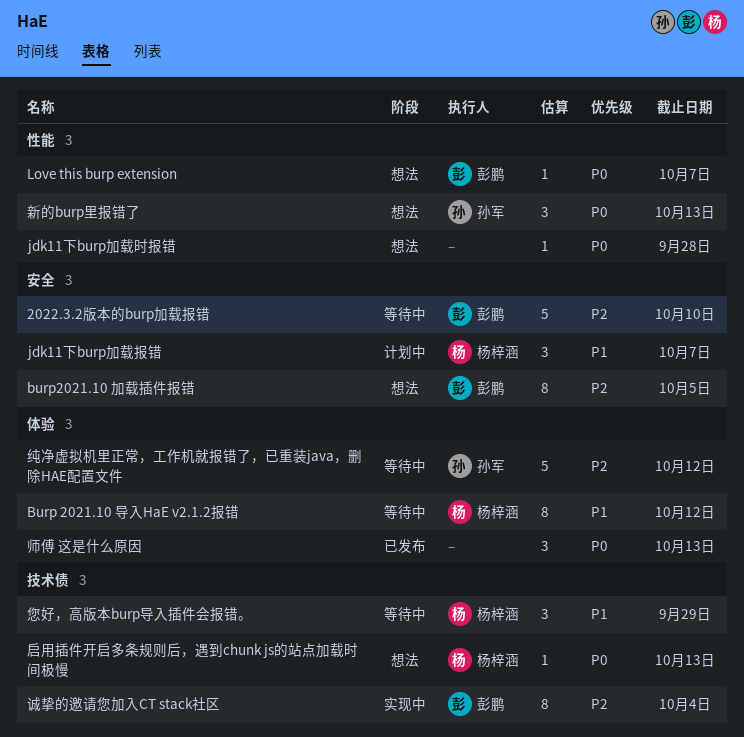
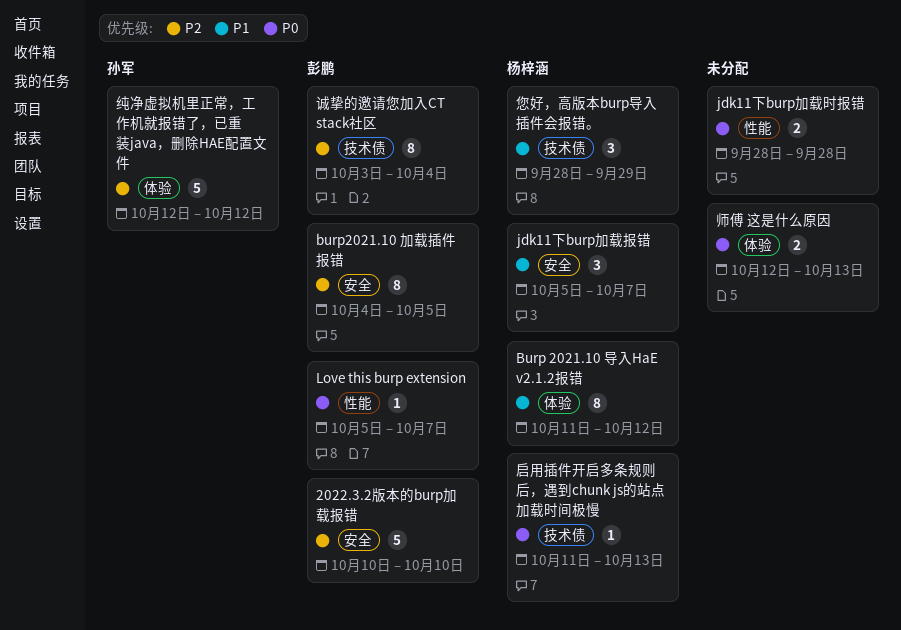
jdk11下burp加载时报错, estimate: 1 -> 2
师傅 这是什么原因, estimate: 3 -> 2
新的burp里报错了: present -> none

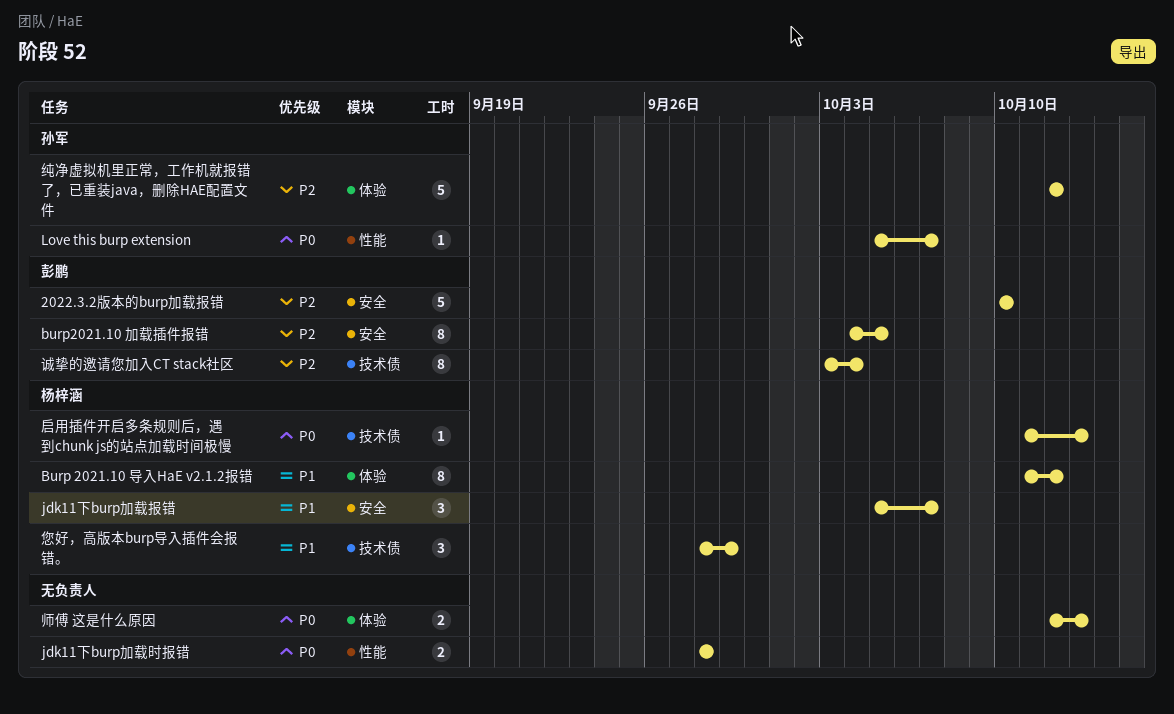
Love this burp extension, owner: 彭鹏 -> 孙军

